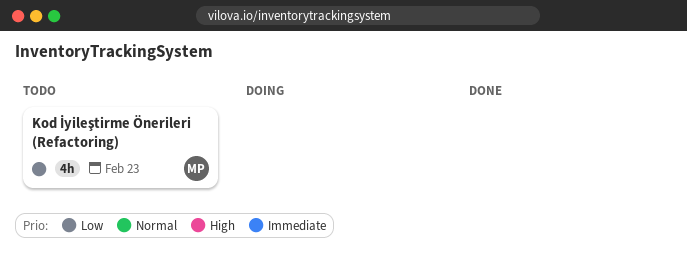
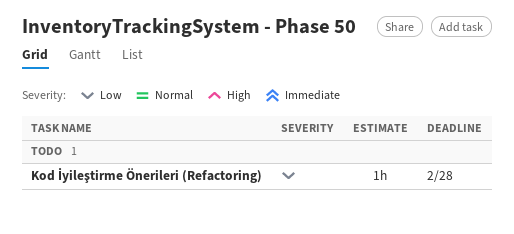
Kod İyileştirme Önerileri (Refactoring), estimate: 4h -> 1h
Kod İyileştirme Önerileri (Refactoring), due: Feb 23 -> Feb 28

